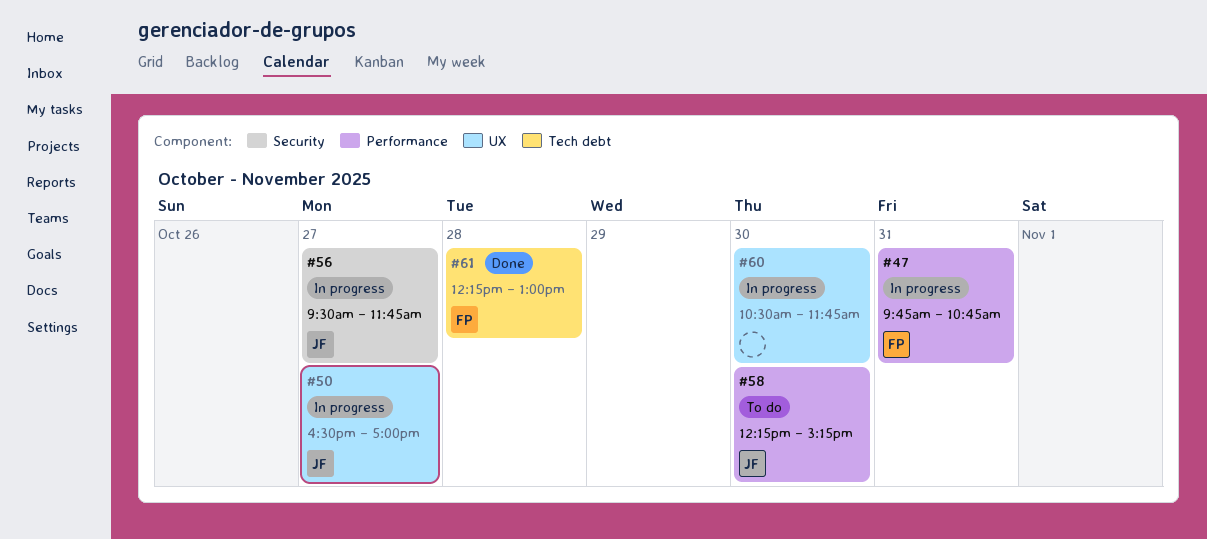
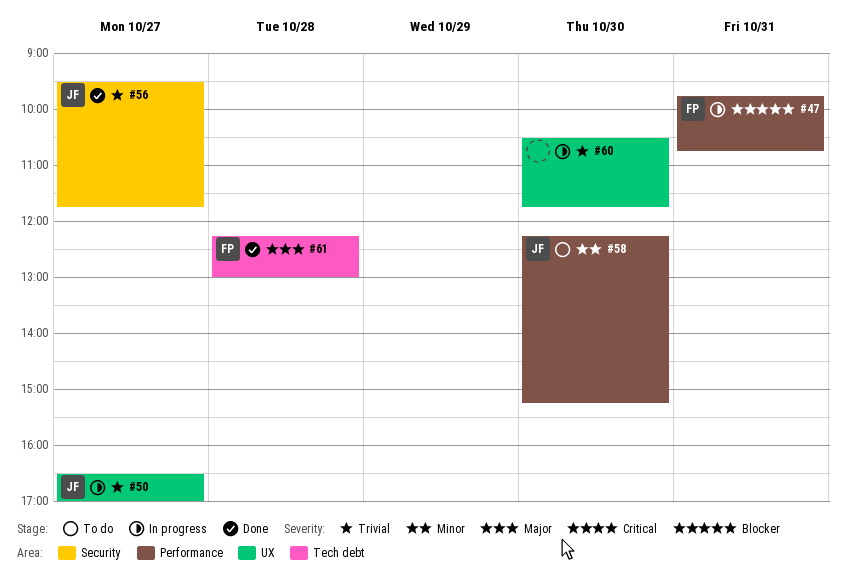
#56, status: In progress -> Done

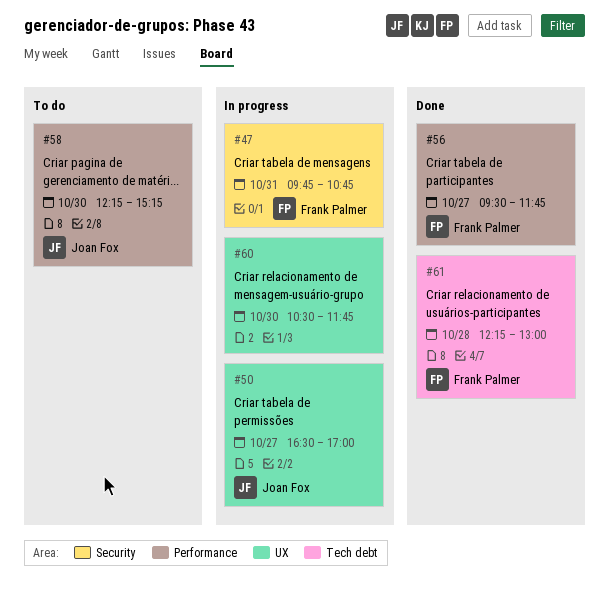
#47, label: Performance -> Security
#56, owner: Joan Fox -> Frank Palmer
#56, label: Security -> Performance

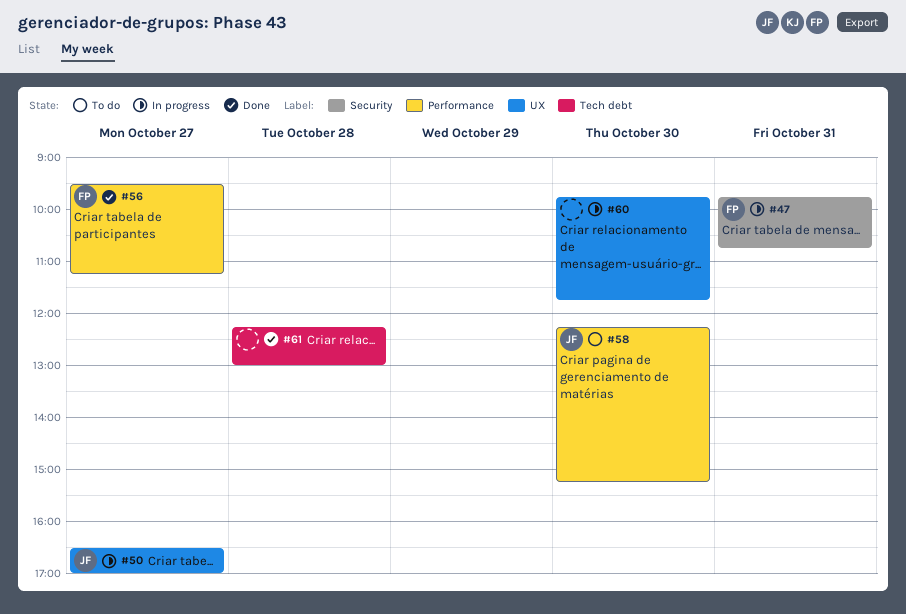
#56, ends: 11:45 -> 11:15
#60, begins: 10:30 -> 09:45
#61, owner: Frank Palmer -> none

